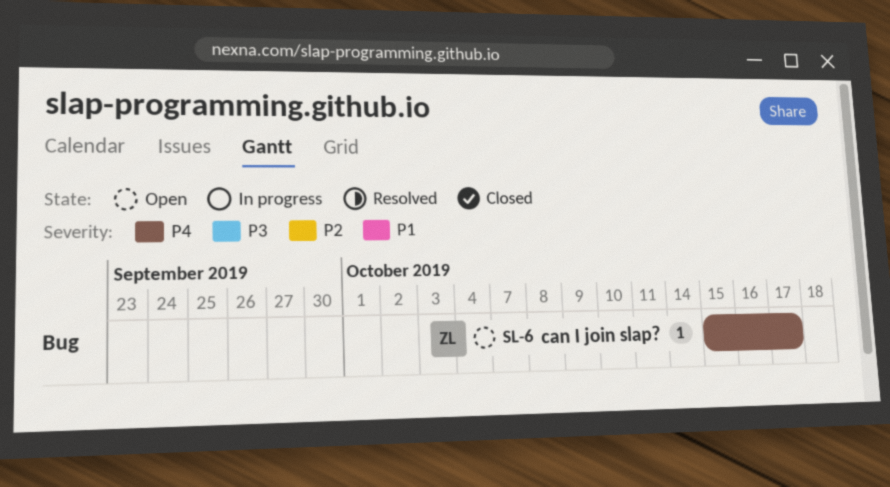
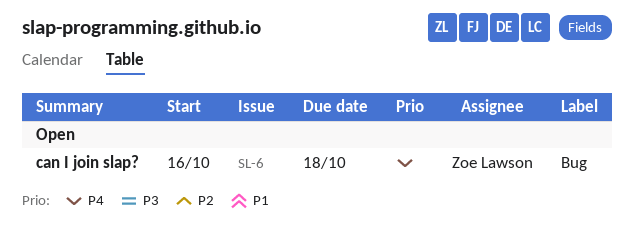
SL-6, start: Oct 15 -> Oct 16
SL-6, due: Oct 17 -> Oct 18

